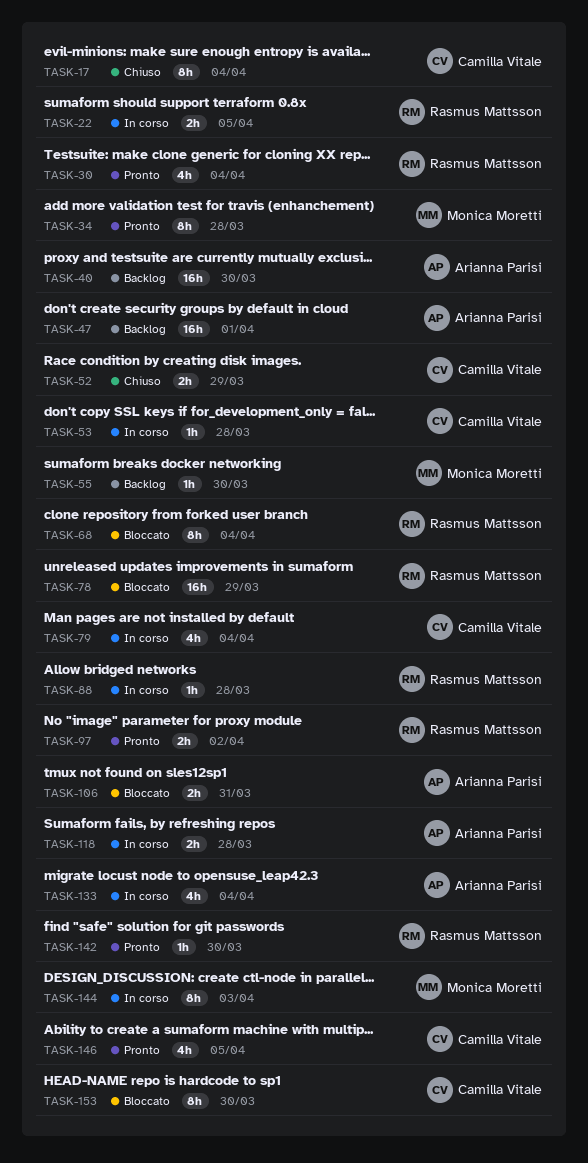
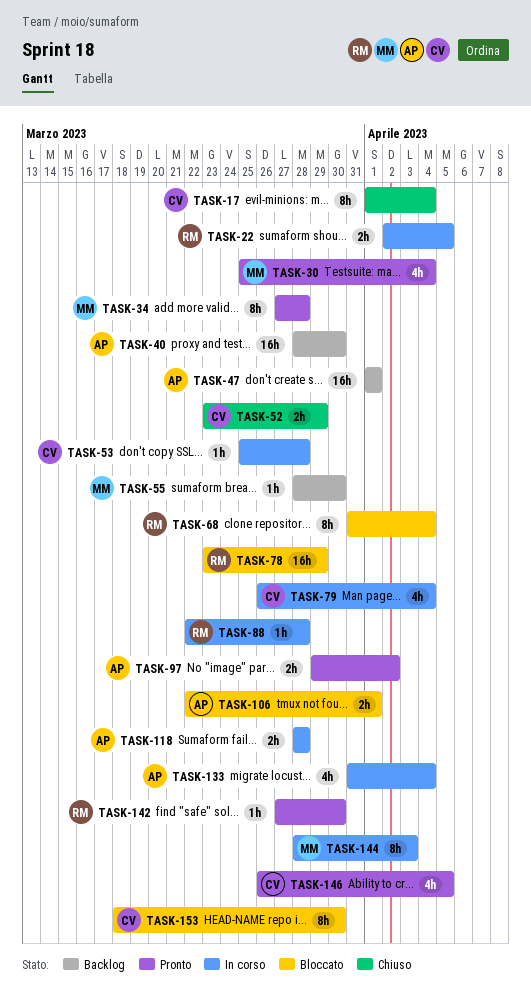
TASK-30, owner: Rasmus Mattsson -> Monica Moretti
TASK-97, owner: Rasmus Mattsson -> Arianna Parisi
TASK-106, due: Mar 31 -> Apr 1

